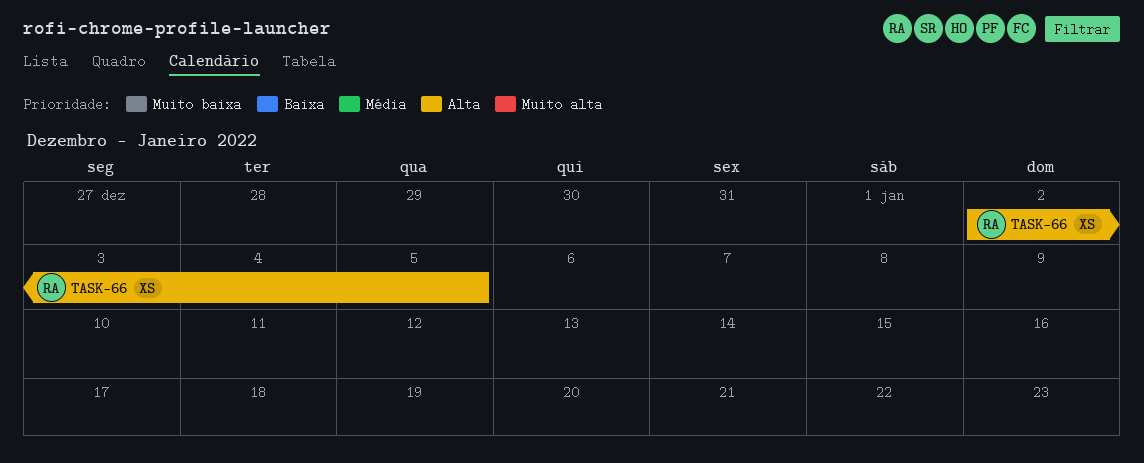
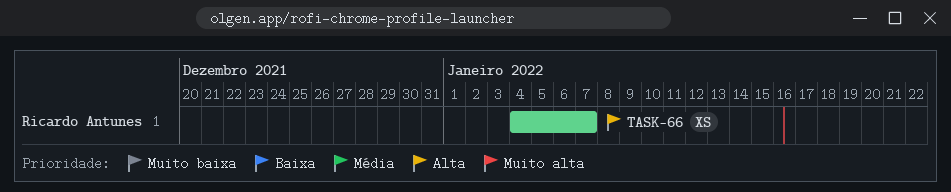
TASK-66, start: Jan 2 -> Jan 4
TASK-66, due: Jan 5 -> Jan 7

